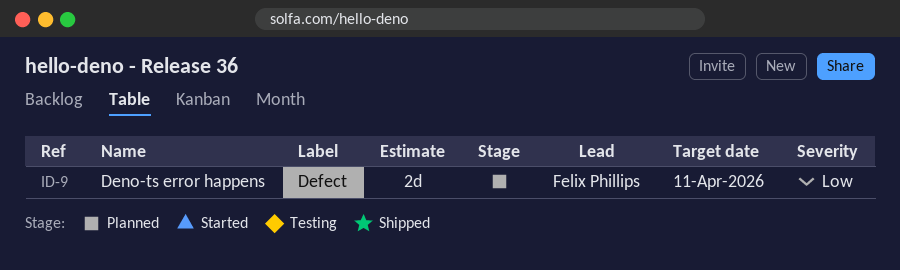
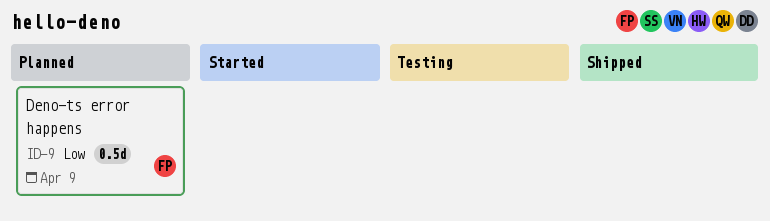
ID-9, estimate: 2d -> 0.5d
ID-9, due: Apr 11 -> Apr 9

